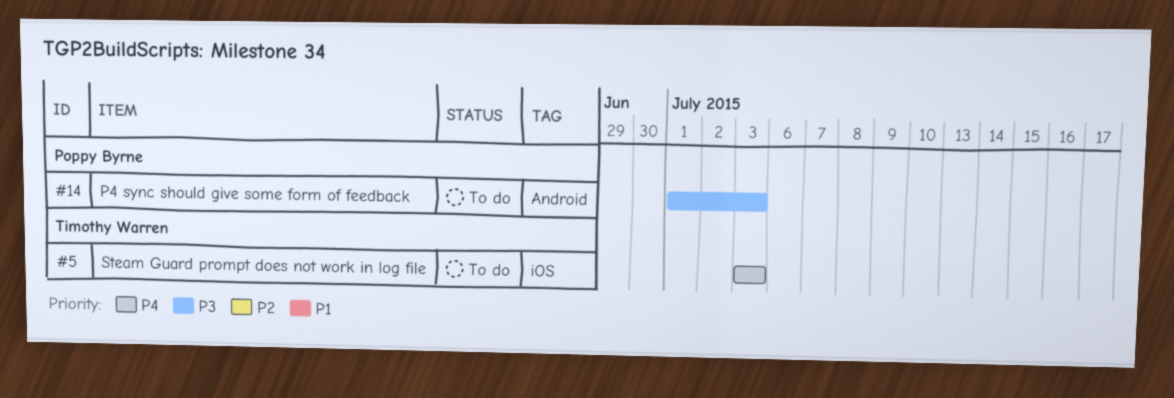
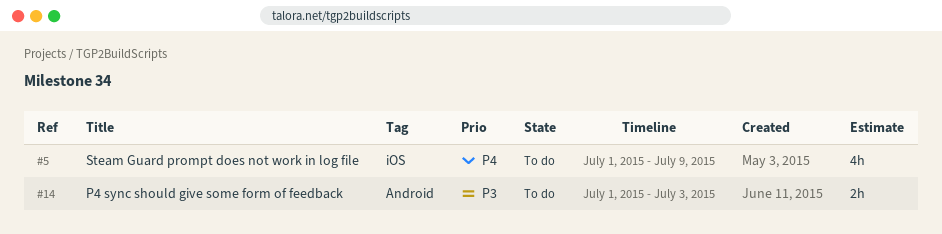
#5, start: Jul 3 -> Jul 1
#5, due: Jul 3 -> Jul 9

